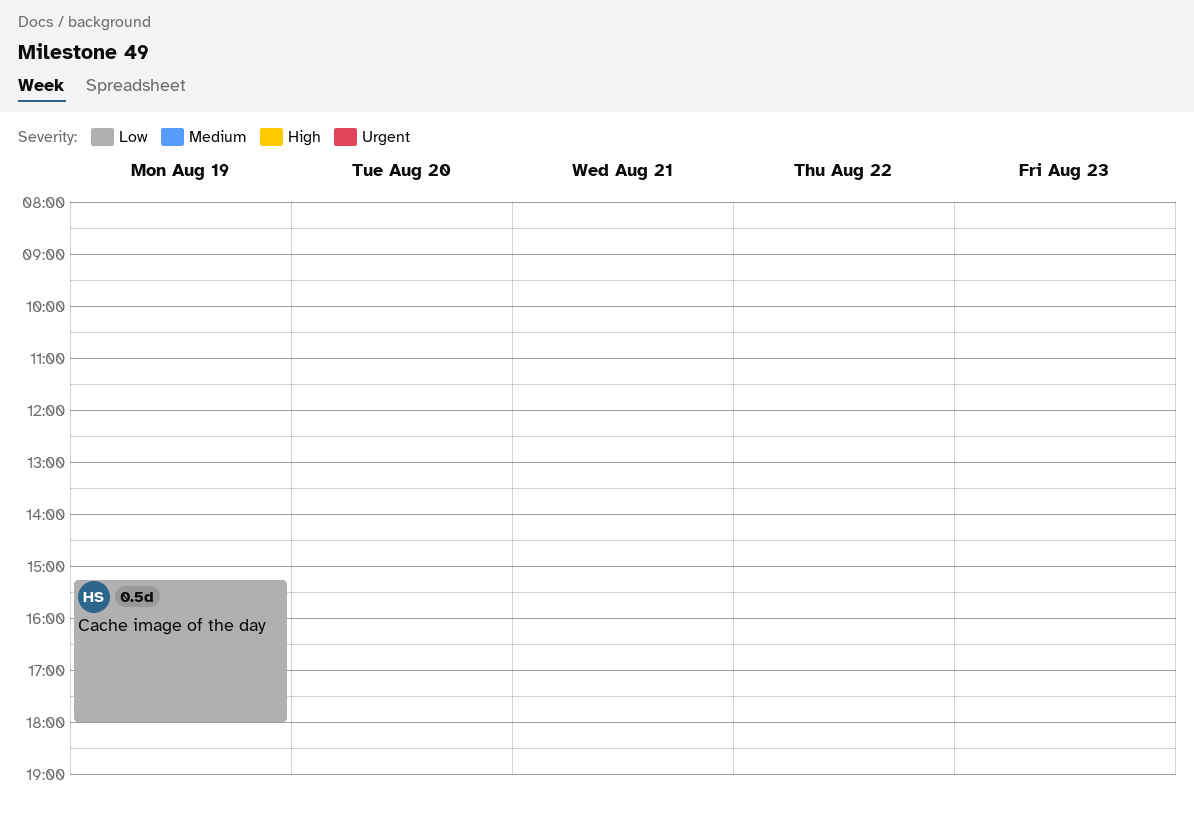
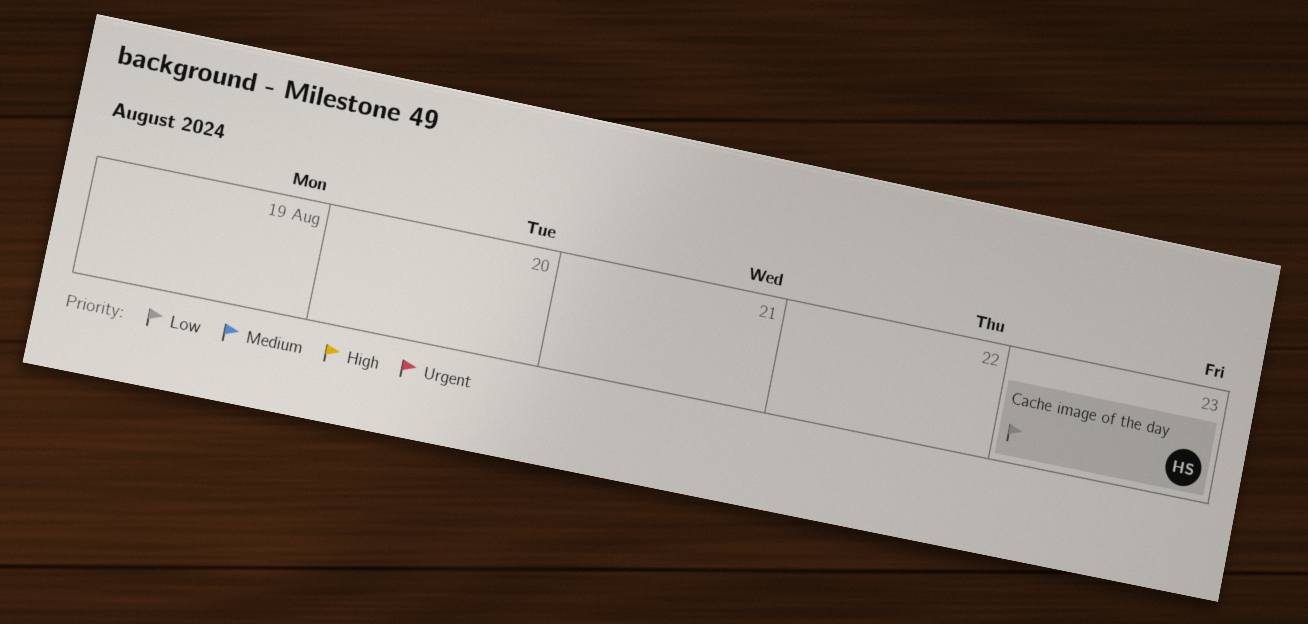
Cache image of the day, day: Aug 19 -> Aug 23

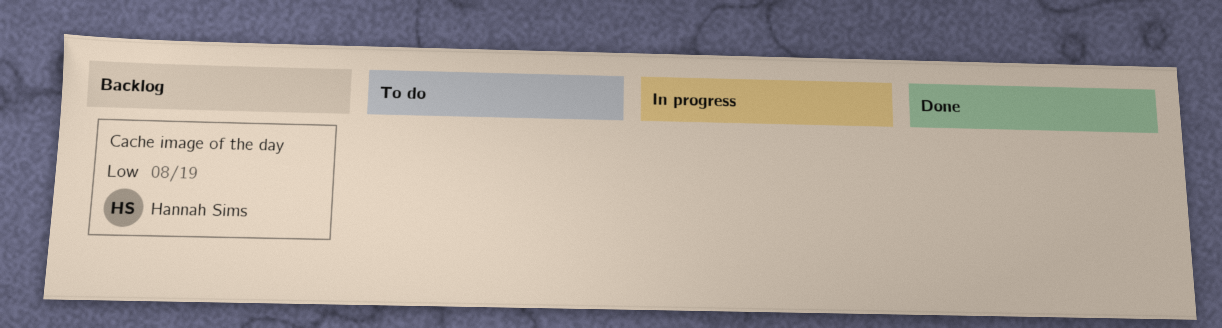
Cache image of the day, day: Aug 23 -> Aug 19

